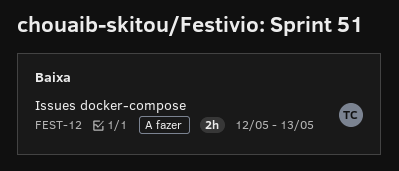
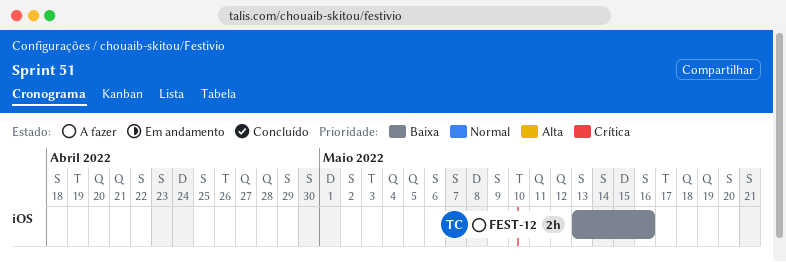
FEST-12, start: May 12 -> May 13
FEST-12, due: May 13 -> May 16

